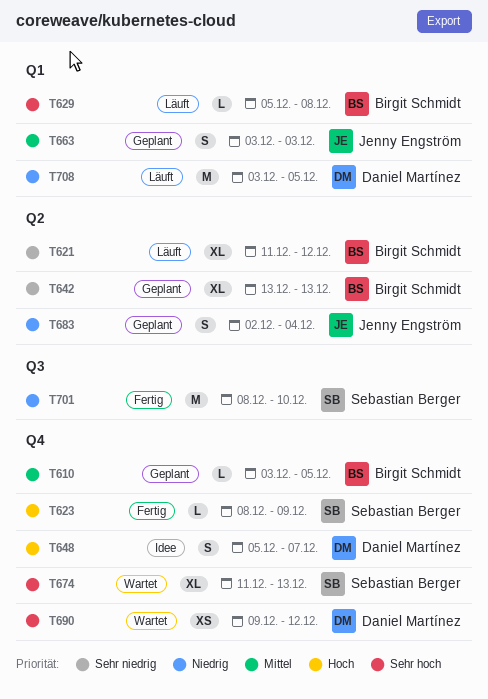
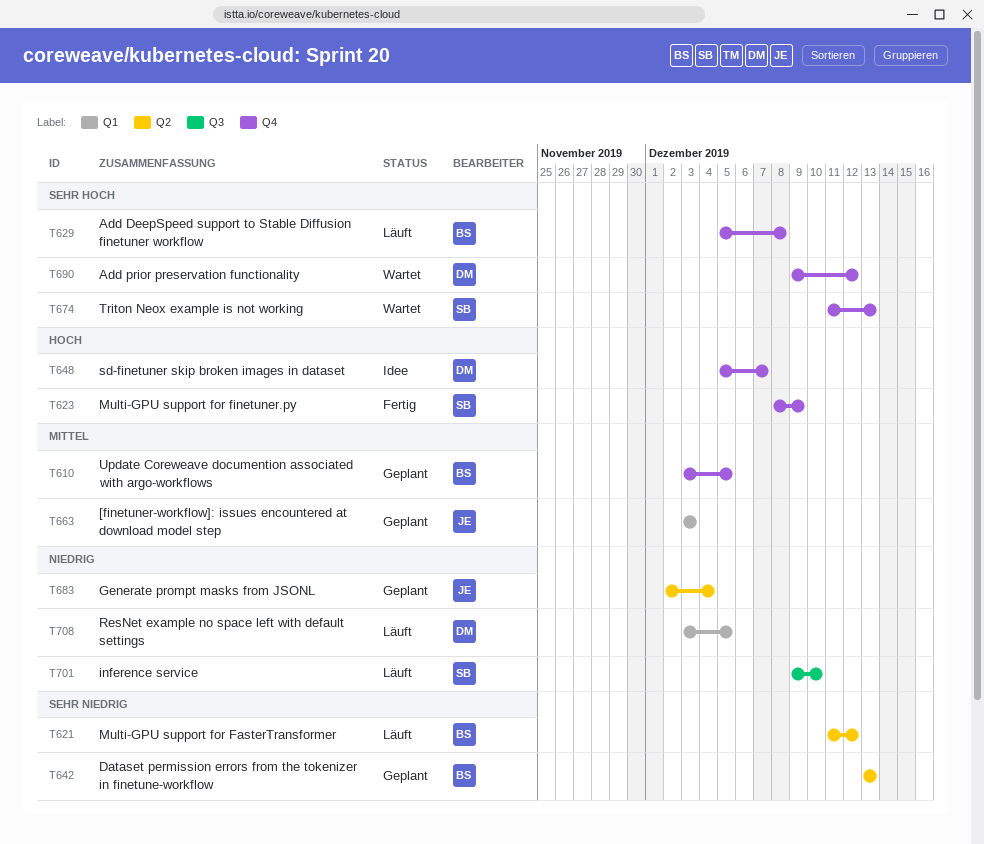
T629, label: Q1 -> Q4
T701, status: Fertig -> Läuft
T701, start: Dec 8 -> Dec 9

